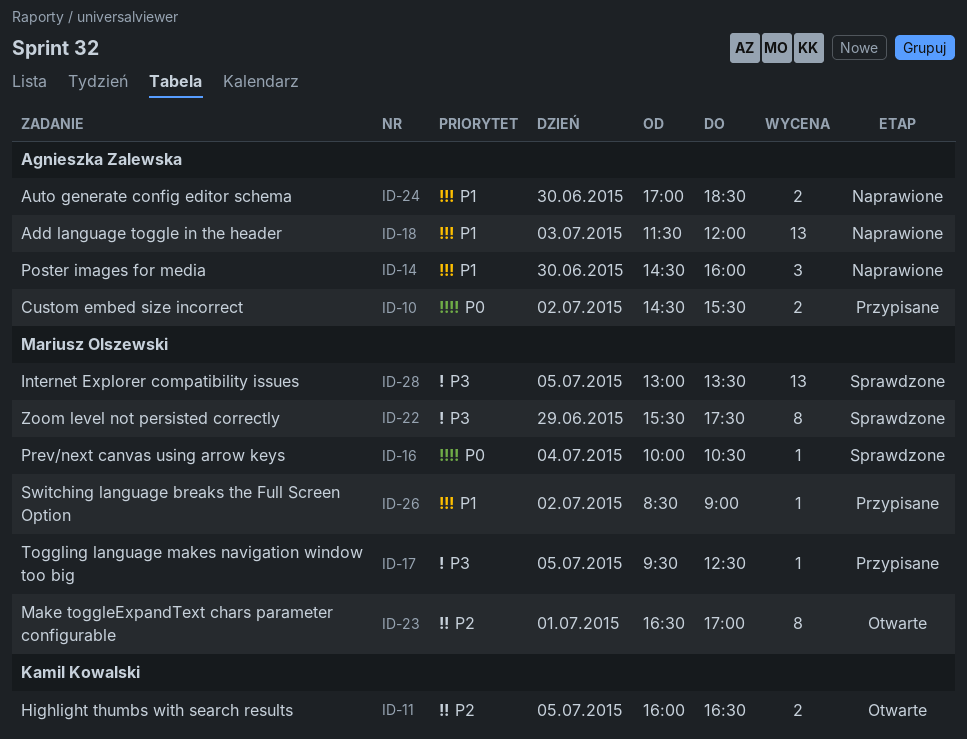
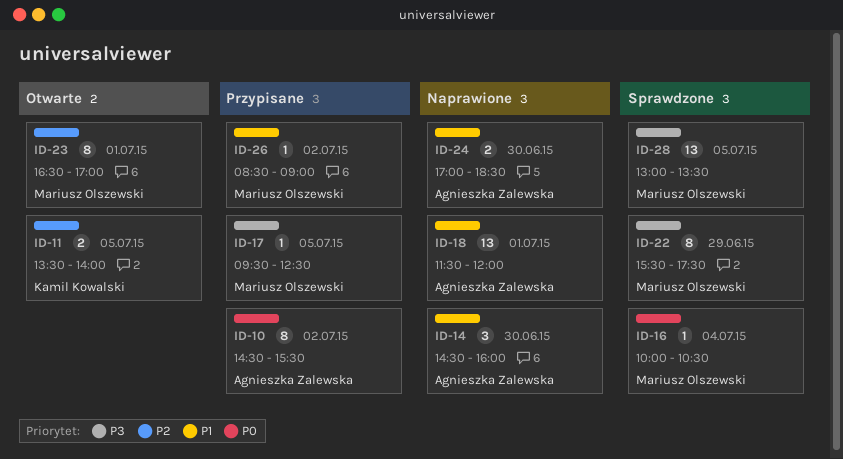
ID-10, estimate: 2 -> 8
ID-11, begins: 16:00 -> 13:30
ID-11, ends: 16:30 -> 14:00
ID-18, day: Jul 3 -> Jul 1

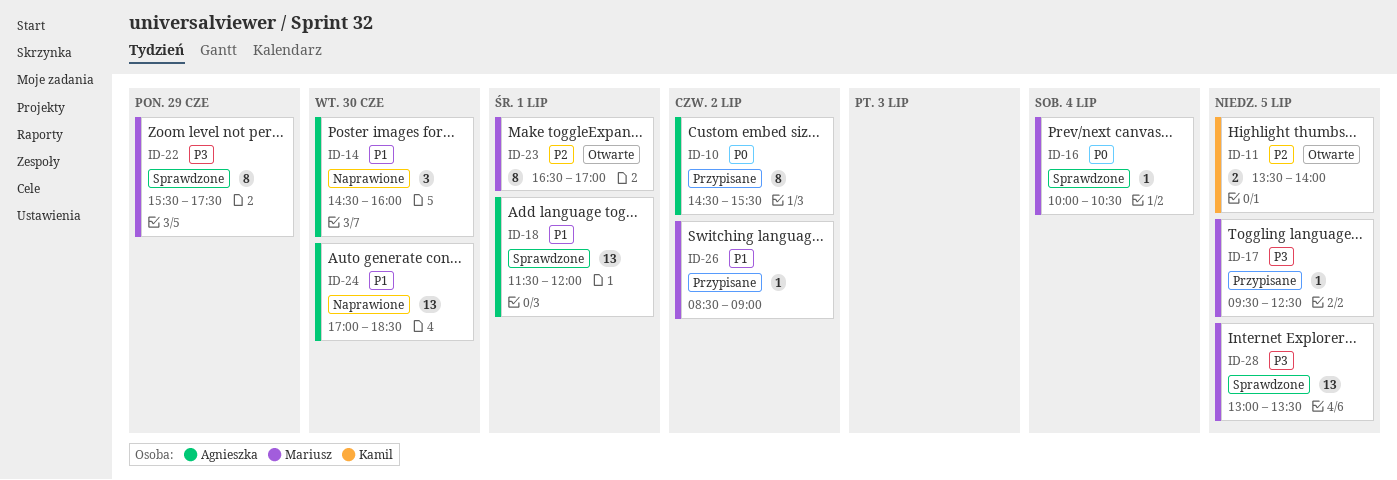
ID-18, status: Naprawione -> Sprawdzone
ID-24, estimate: 2 -> 13

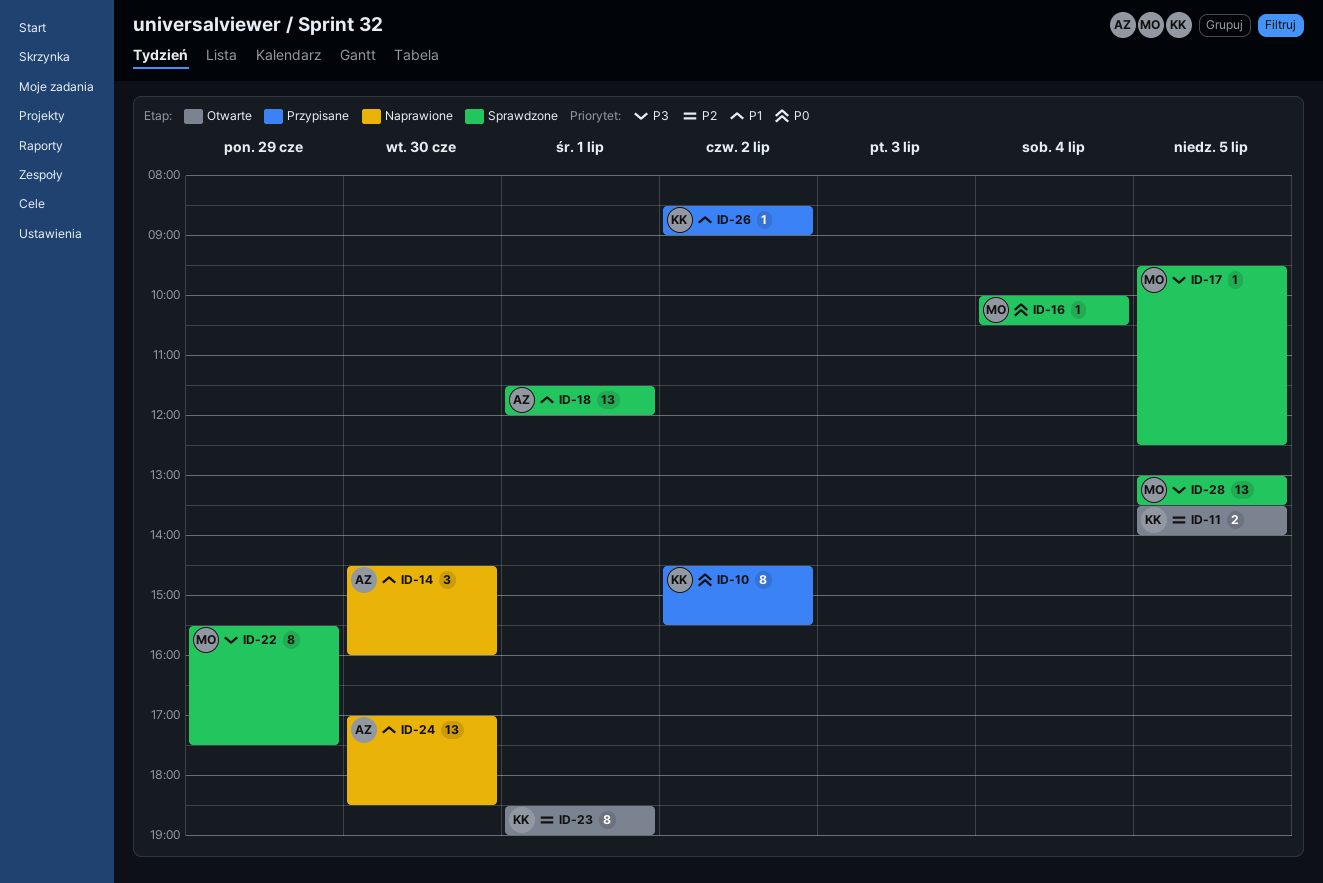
ID-10, owner: Agnieszka -> Kamil
ID-17, status: Przypisane -> Sprawdzone
ID-23, owner: Mariusz -> Kamil
ID-23, begins: 16:30 -> 18:30
ID-23, ends: 17:00 -> 19:00
ID-26, owner: Mariusz -> Kamil

